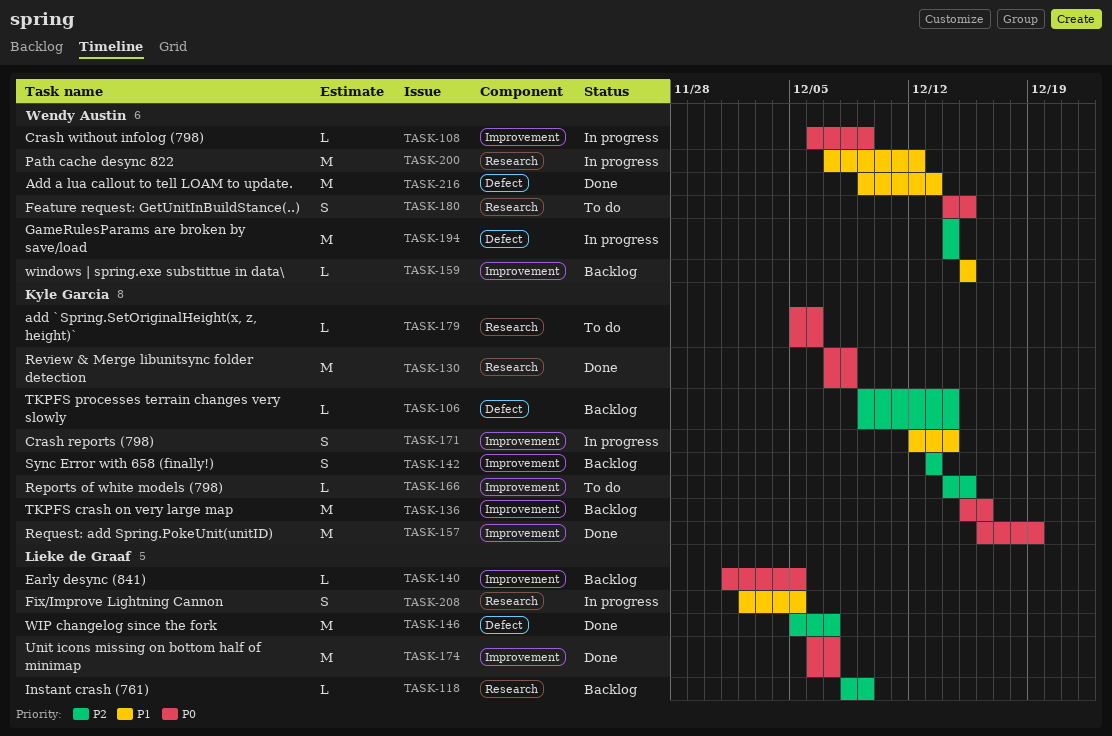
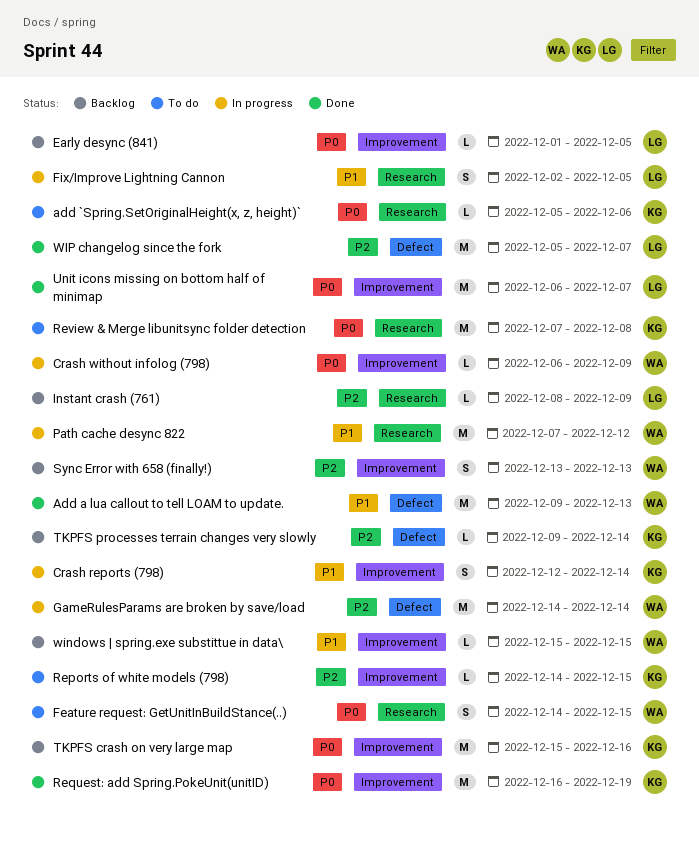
Review & Merge libunitsync folder detection, status: Done -> To do
Sync Error with 658 (finally!), owner: Kyle Garcia -> Wendy Austin

